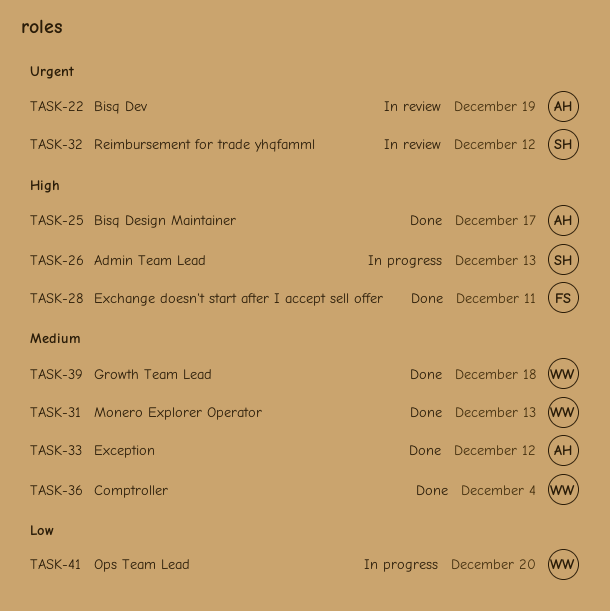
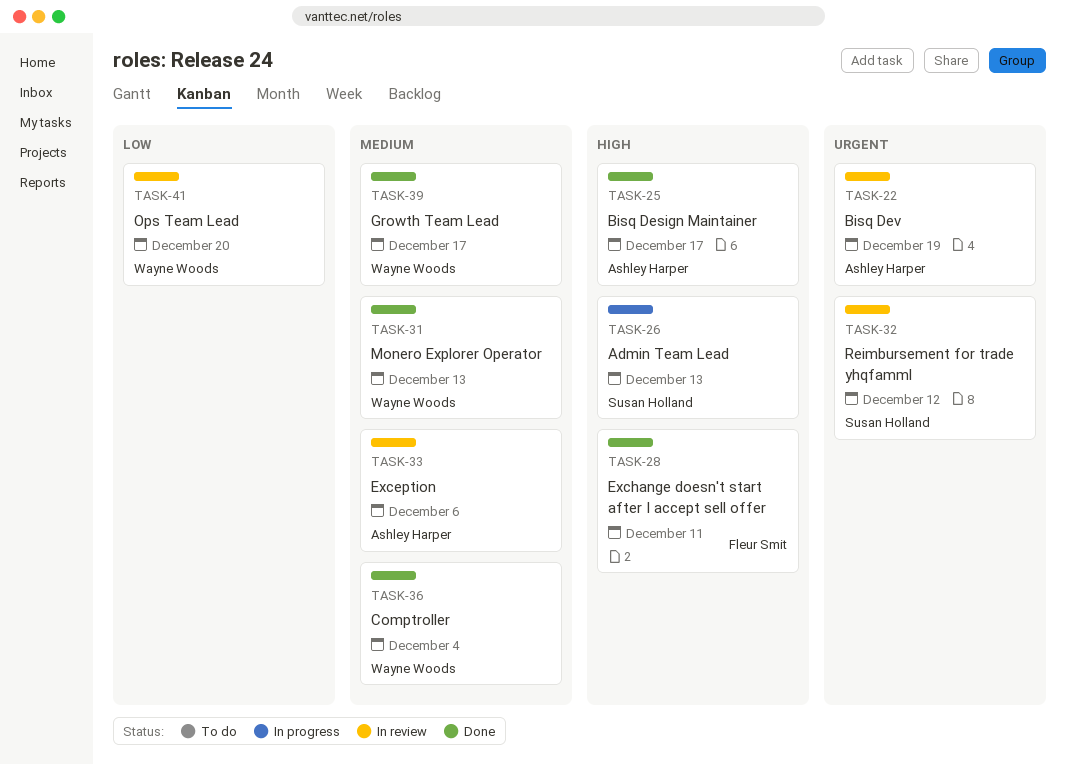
TASK-33, status: Done -> In review
TASK-33, due: Dec 12 -> Dec 6
TASK-39, due: Dec 18 -> Dec 17
TASK-41, status: In progress -> In review

